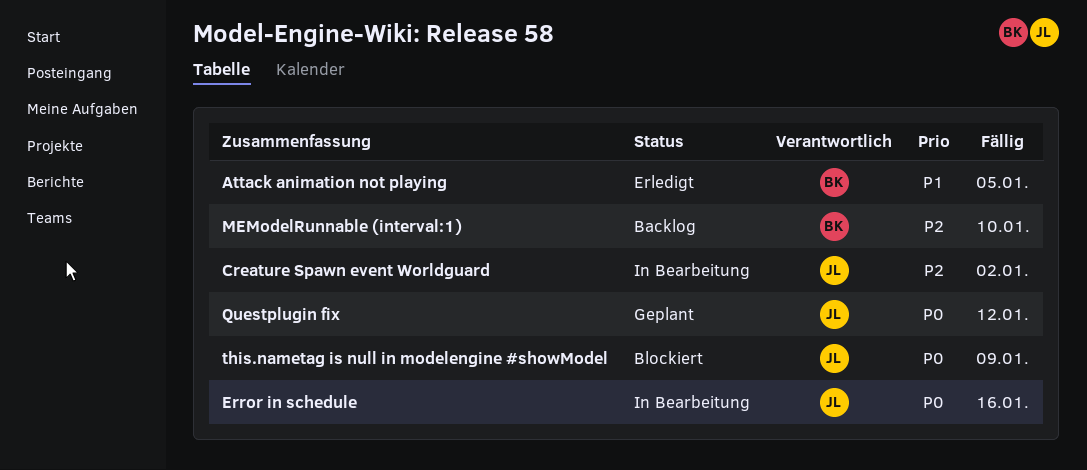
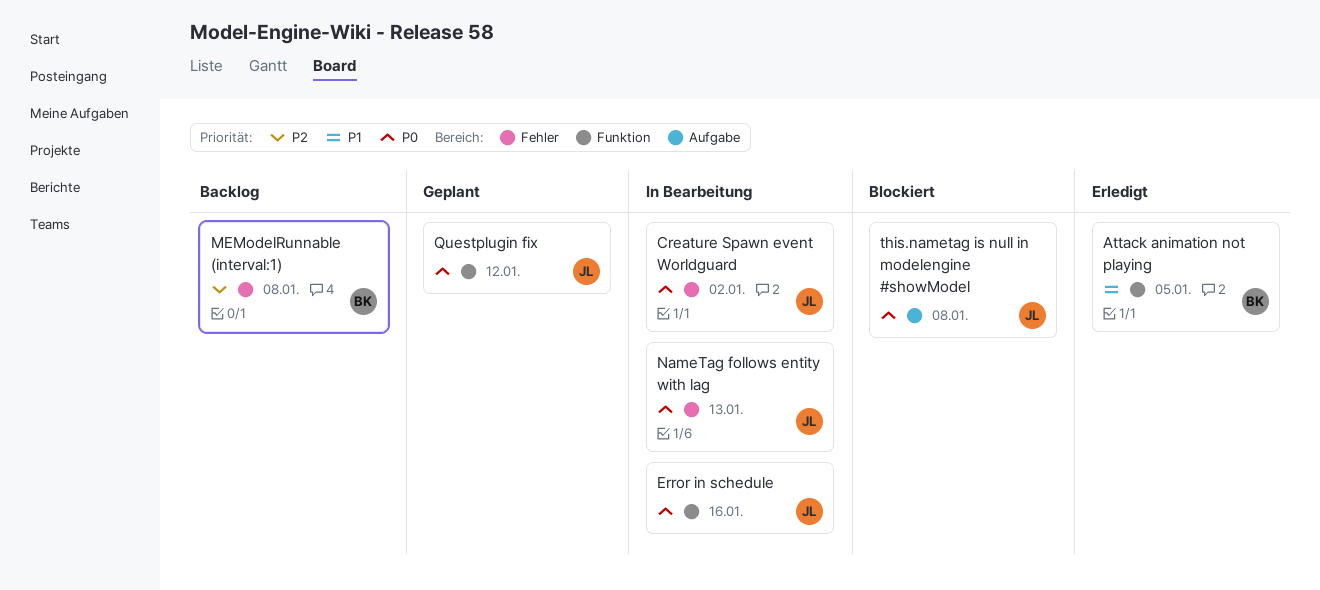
Creature Spawn event Worldguard, priority: P2 -> P0
MEModelRunnable (interval:1), due: Jan 10 -> Jan 8
NameTag follows entity with lag: none -> present
this.nametag is null in modelengine #showModel, due: Jan 9 -> Jan 8

